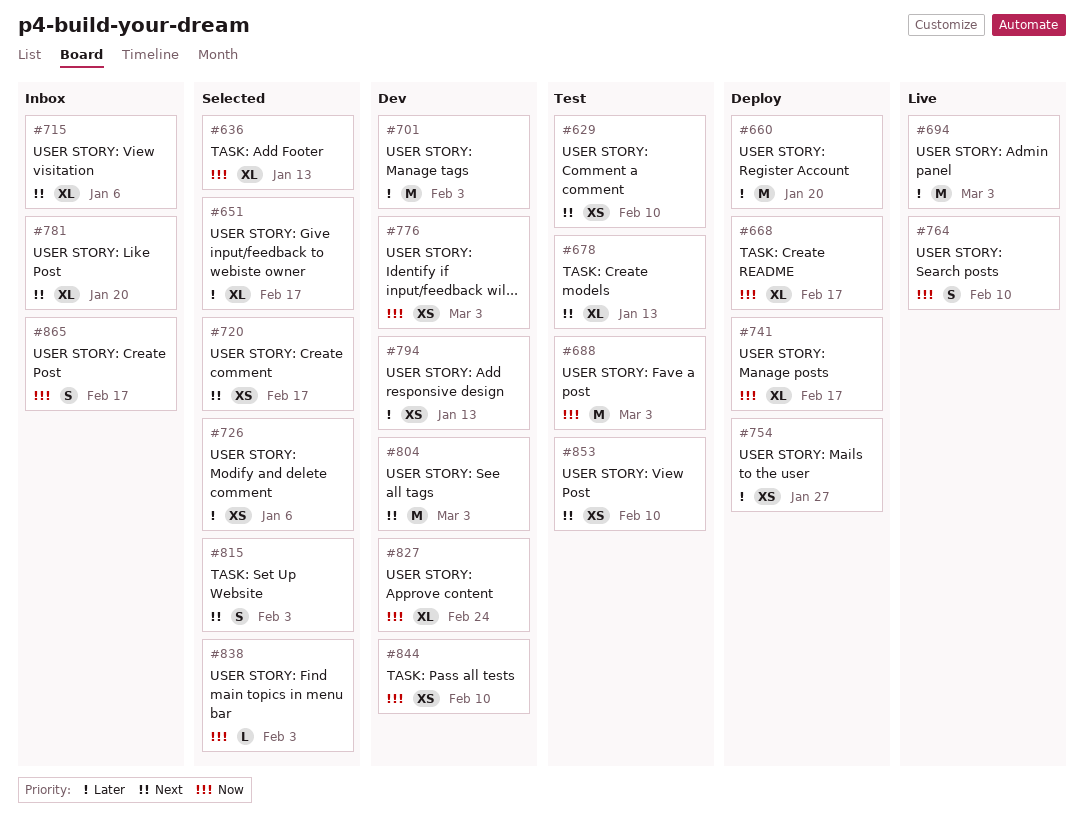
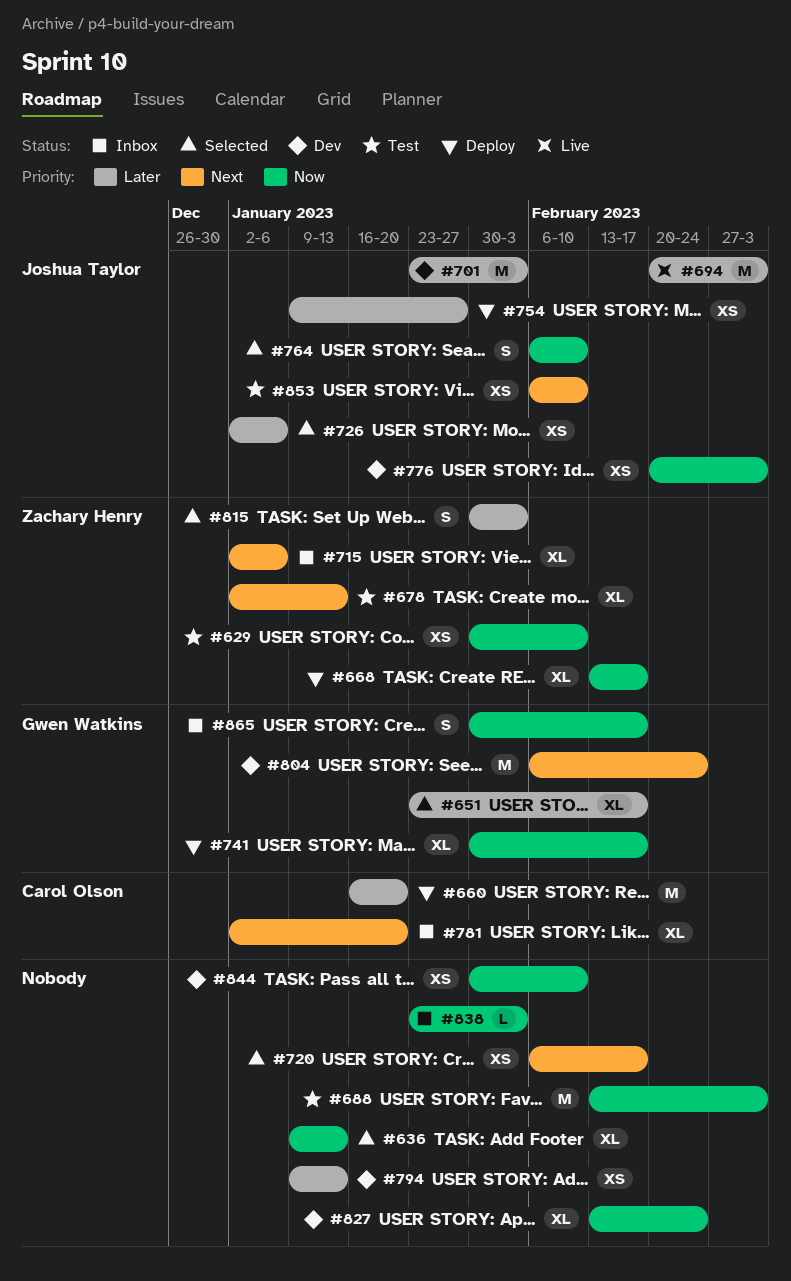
#629, priority: Next -> Now
#764, status: Live -> Selected
#804, due: Mar 3 -> Feb 24
#815, priority: Next -> Later
#838, status: Selected -> Inbox

